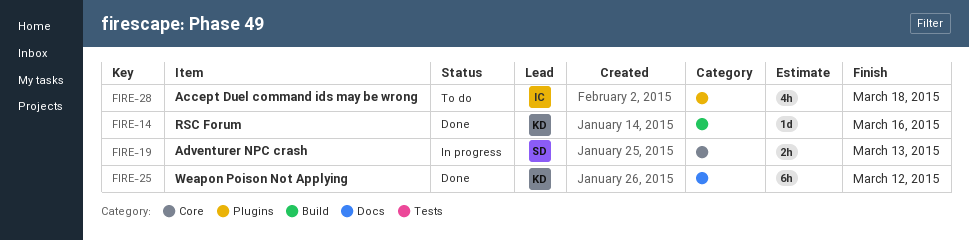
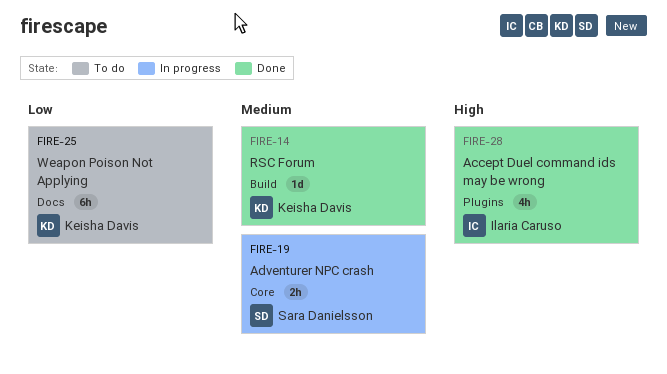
FIRE-25, status: Done -> To do
FIRE-28, status: To do -> Done

